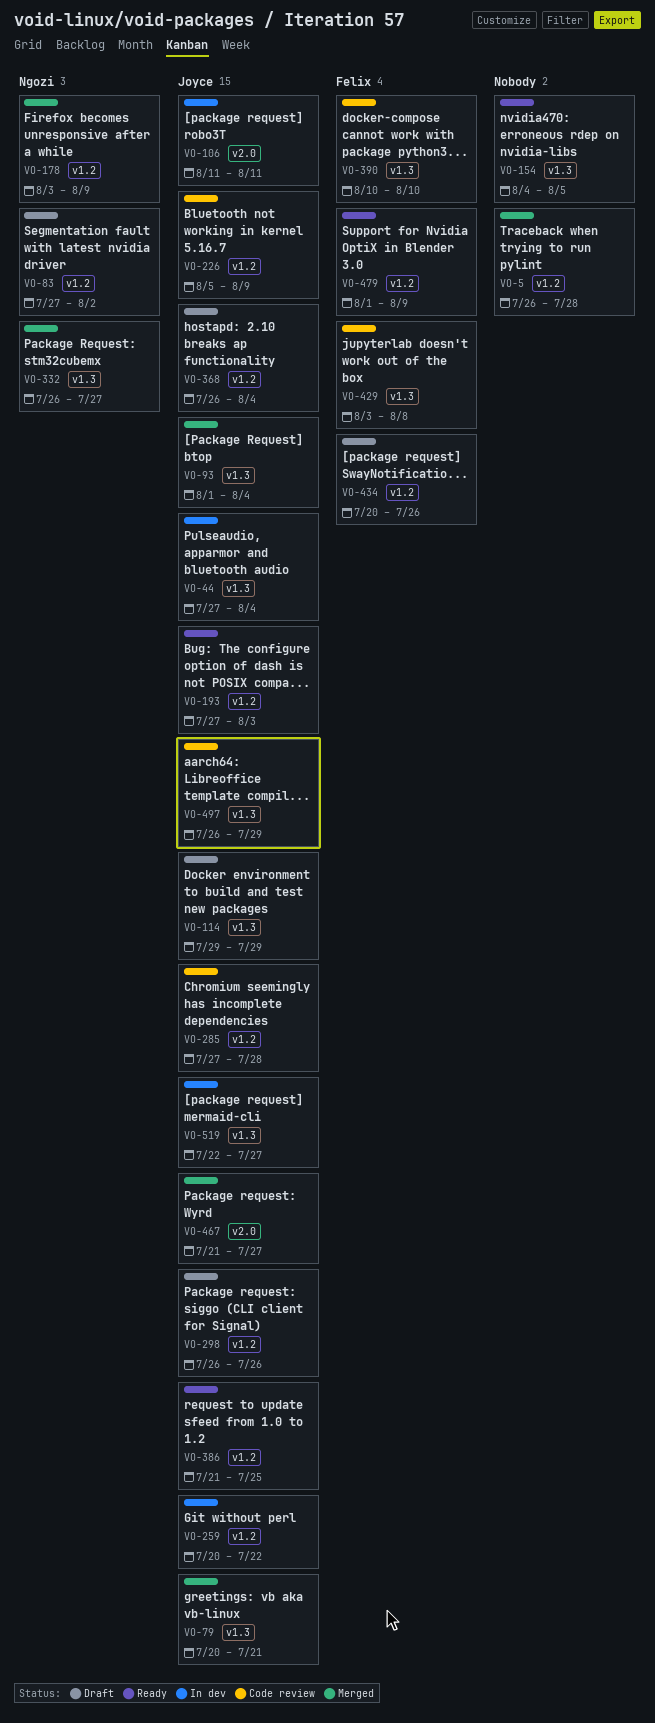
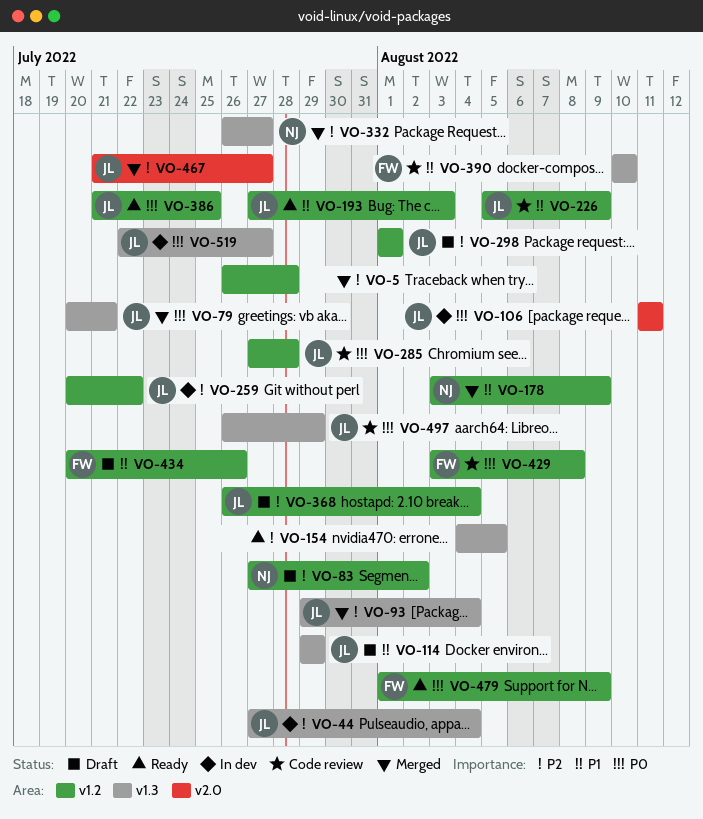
VO-93, start: Aug 1 -> Jul 29
VO-298, start: Jul 26 -> Aug 1
VO-298, due: Jul 26 -> Aug 1
VO-429, label: v1.3 -> v1.2

